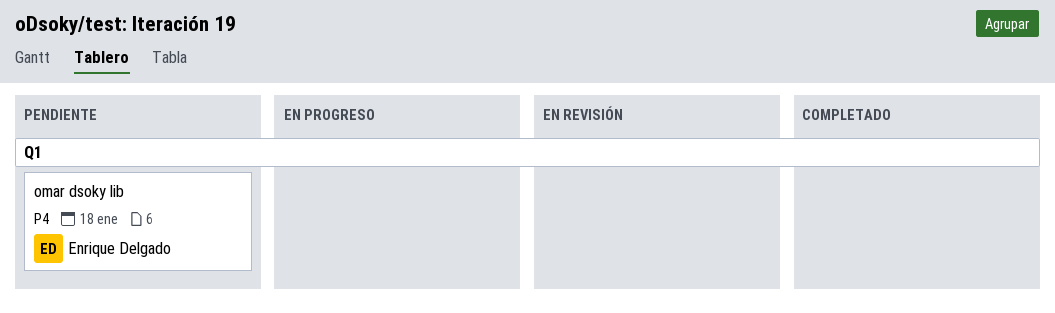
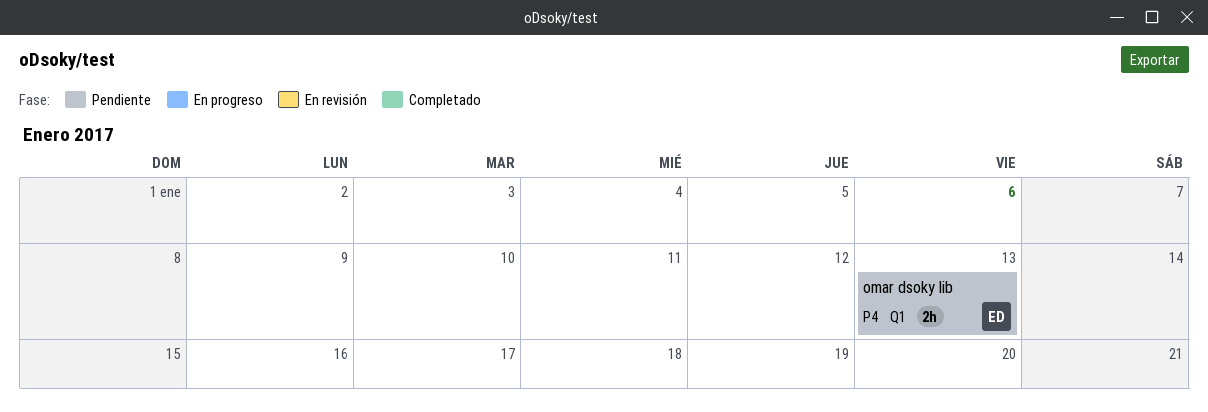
omar dsoky lib, due: Jan 18 -> Jan 13

